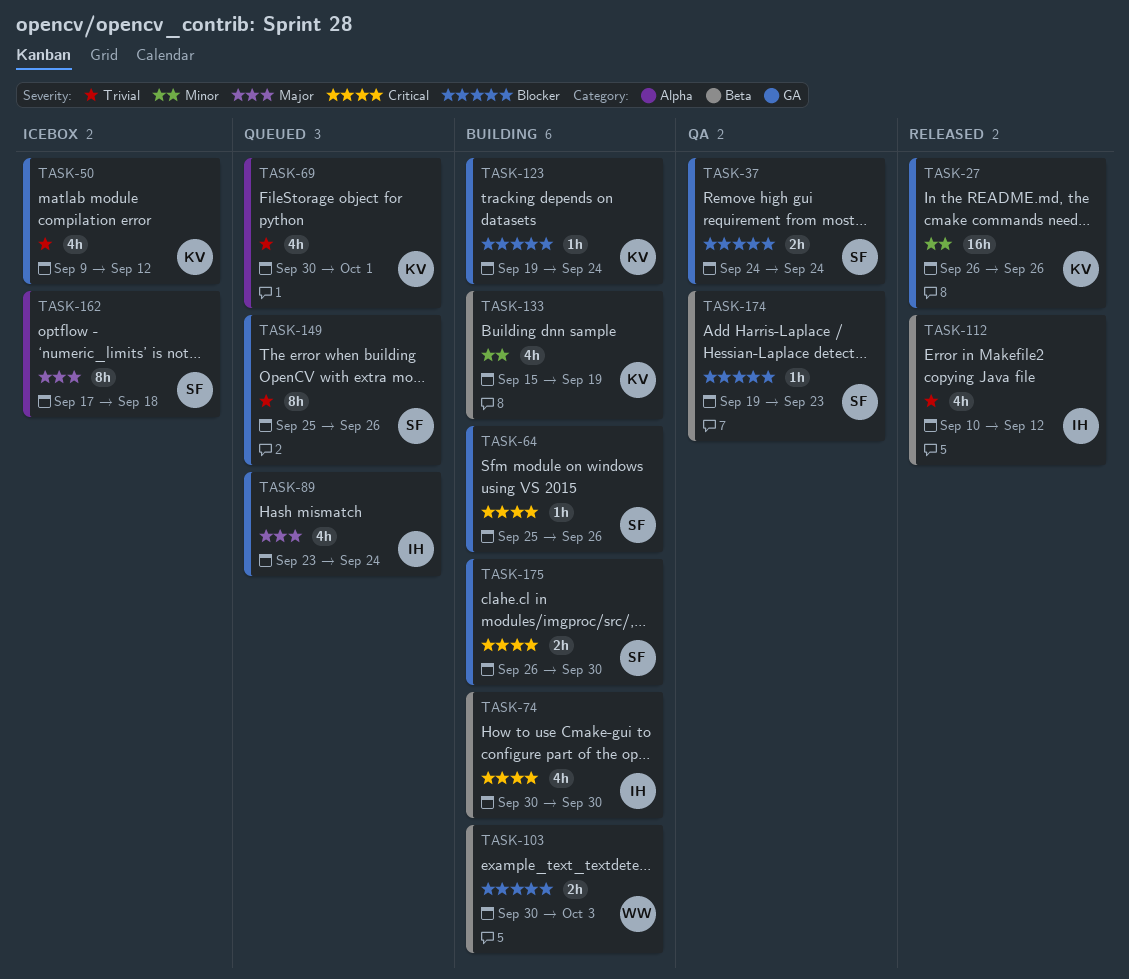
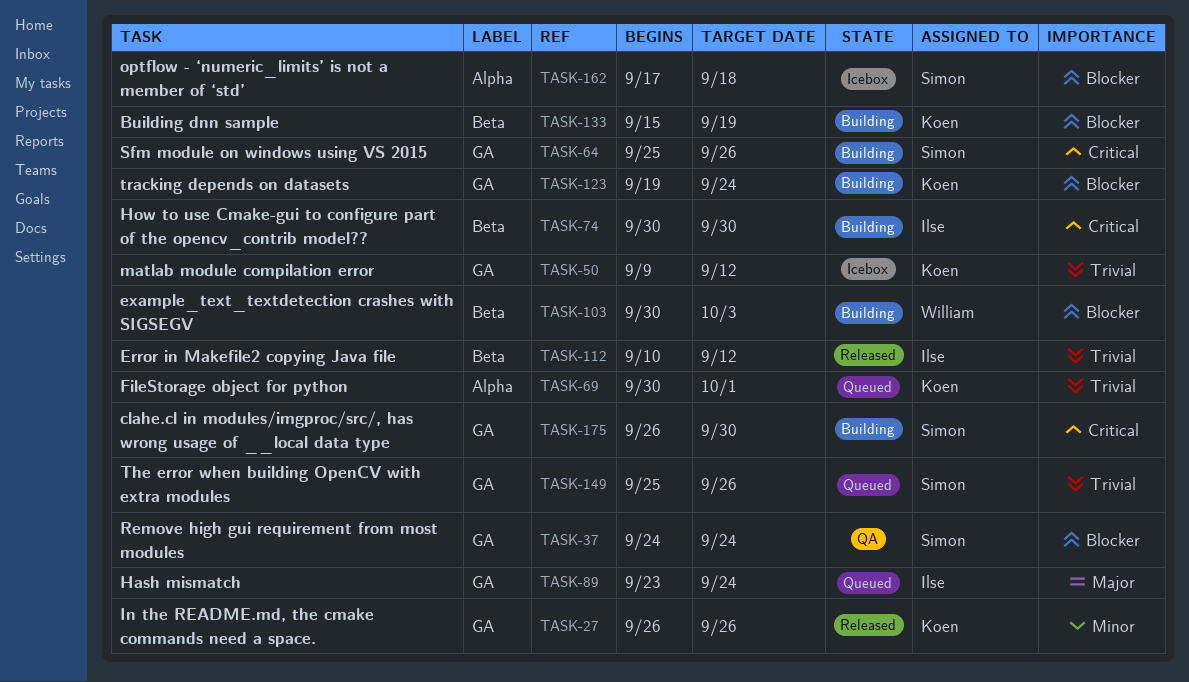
TASK-133, priority: Minor -> Blocker
TASK-162, priority: Major -> Blocker
TASK-174: present -> none

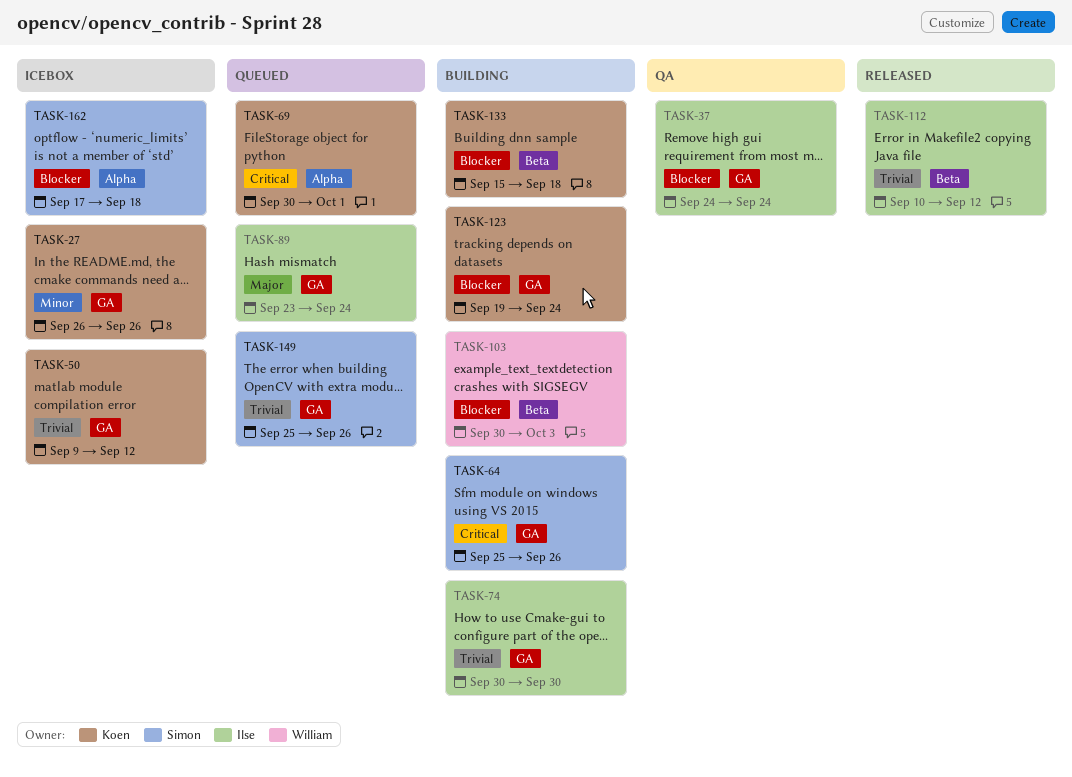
TASK-27, status: Released -> Icebox
TASK-37, owner: Simon -> Ilse
TASK-69, priority: Trivial -> Critical
TASK-74, priority: Critical -> Trivial
TASK-74, label: Beta -> GA
TASK-133, due: Sep 19 -> Sep 18
TASK-175: present -> none

